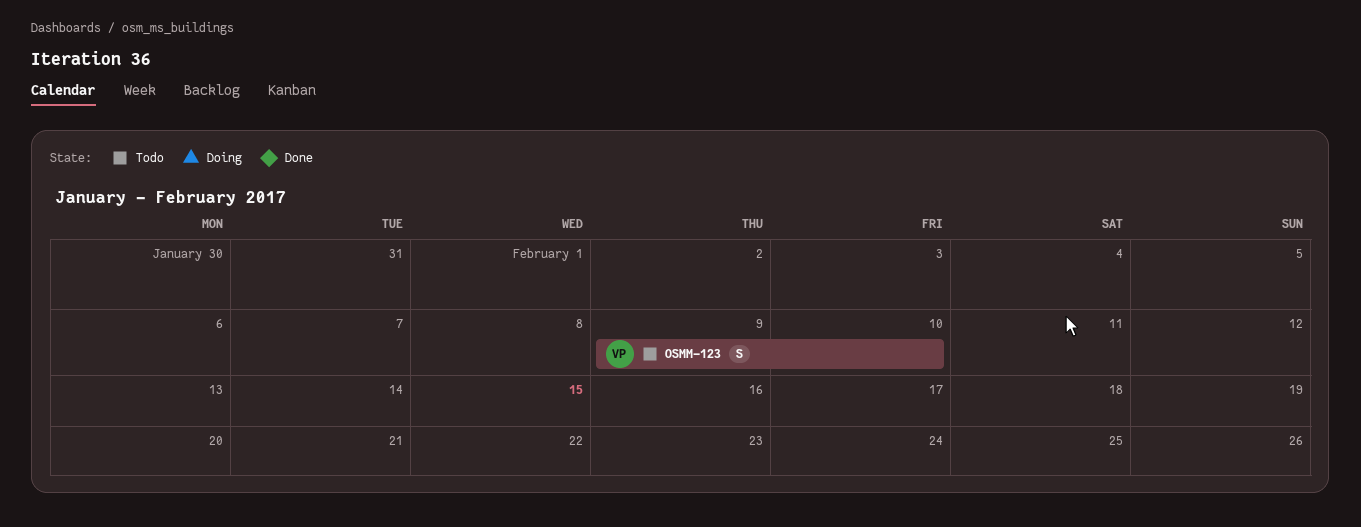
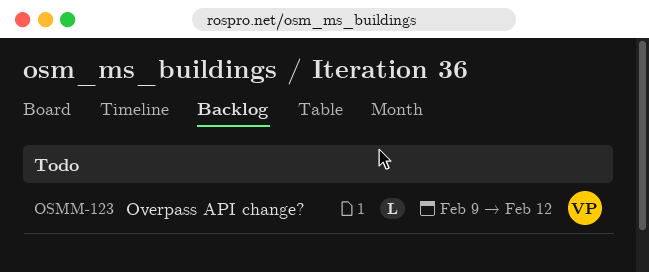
OSMM-123, estimate: S -> L
OSMM-123, due: Feb 10 -> Feb 12

